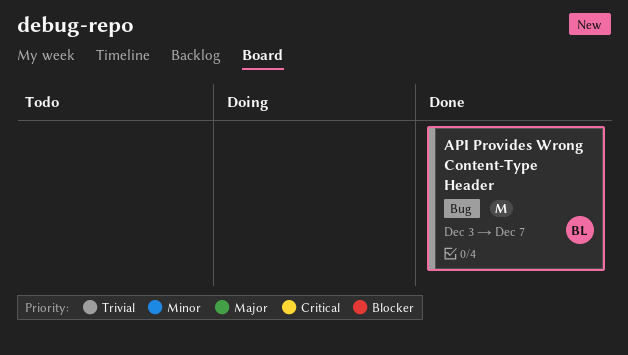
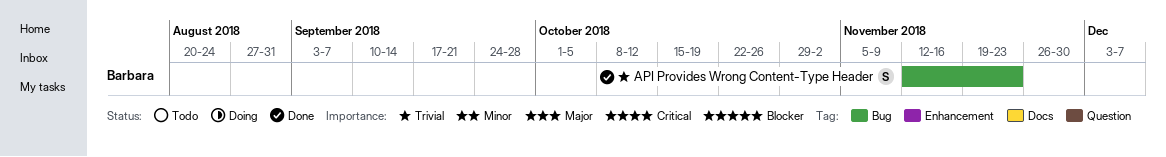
API Provides Wrong Content-Type Header, estimate: M -> S
API Provides Wrong Content-Type Header, start: Dec 3 -> Nov 12
API Provides Wrong Content-Type Header, due: Dec 7 -> Nov 23

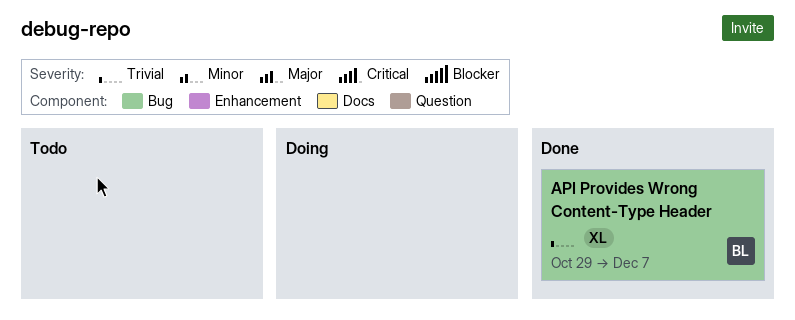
API Provides Wrong Content-Type Header, estimate: S -> XL
API Provides Wrong Content-Type Header, start: Nov 12 -> Oct 29
API Provides Wrong Content-Type Header, due: Nov 23 -> Dec 7

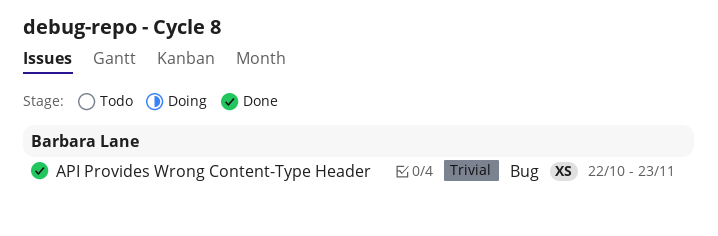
API Provides Wrong Content-Type Header, estimate: XL -> XS
API Provides Wrong Content-Type Header, start: Oct 29 -> Oct 22
API Provides Wrong Content-Type Header, due: Dec 7 -> Nov 23

